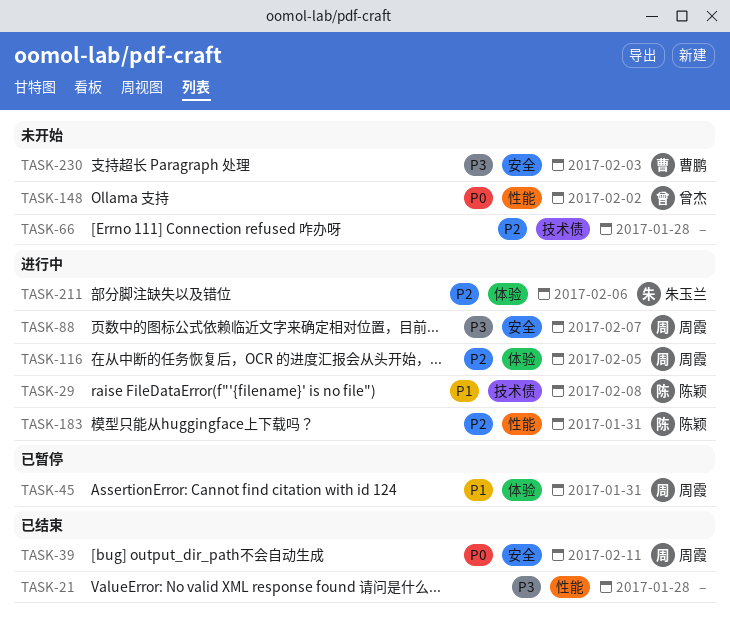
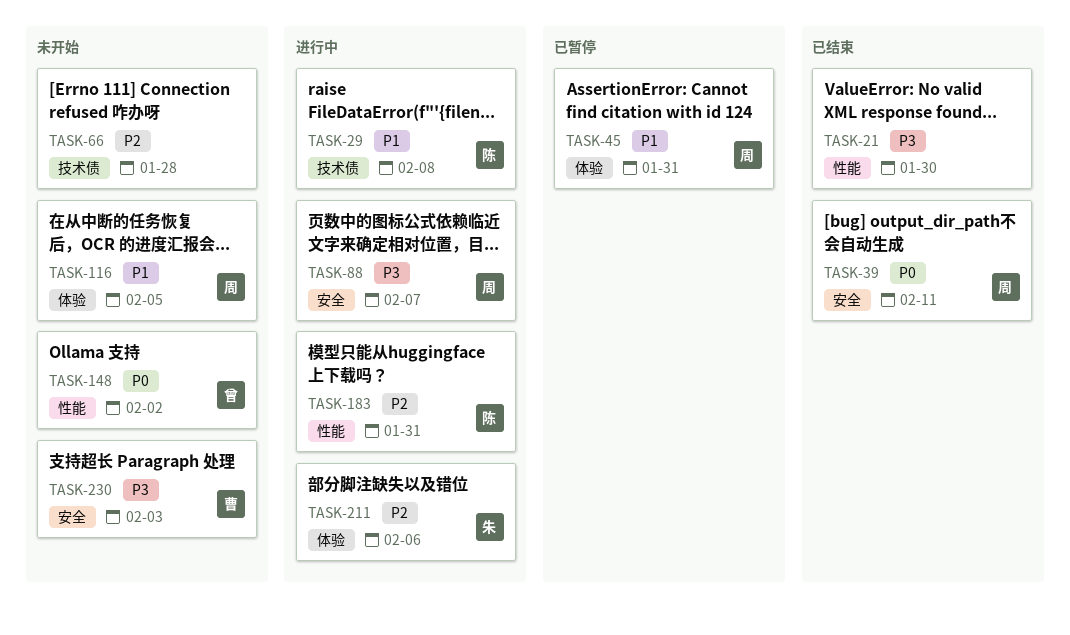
TASK-21, due: Jan 28 -> Jan 30
TASK-116, status: 进行中 -> 未开始
TASK-116, priority: P2 -> P1

